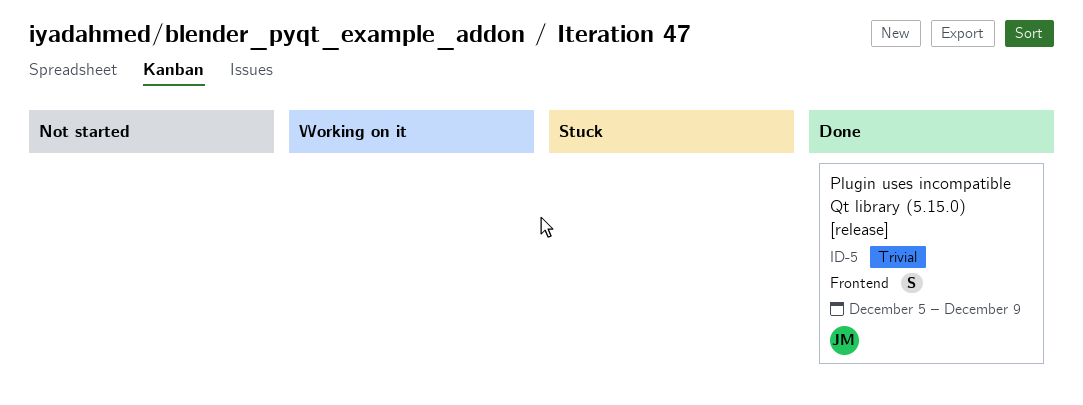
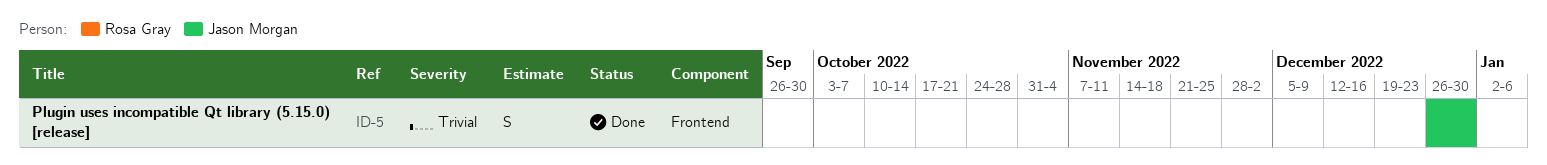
ID-5, start: Dec 5 -> Dec 26
ID-5, due: Dec 9 -> Dec 30

